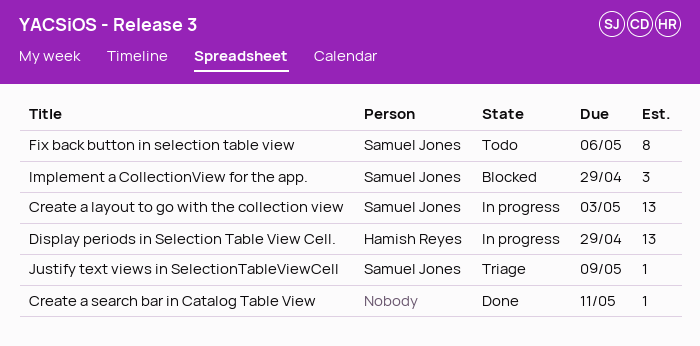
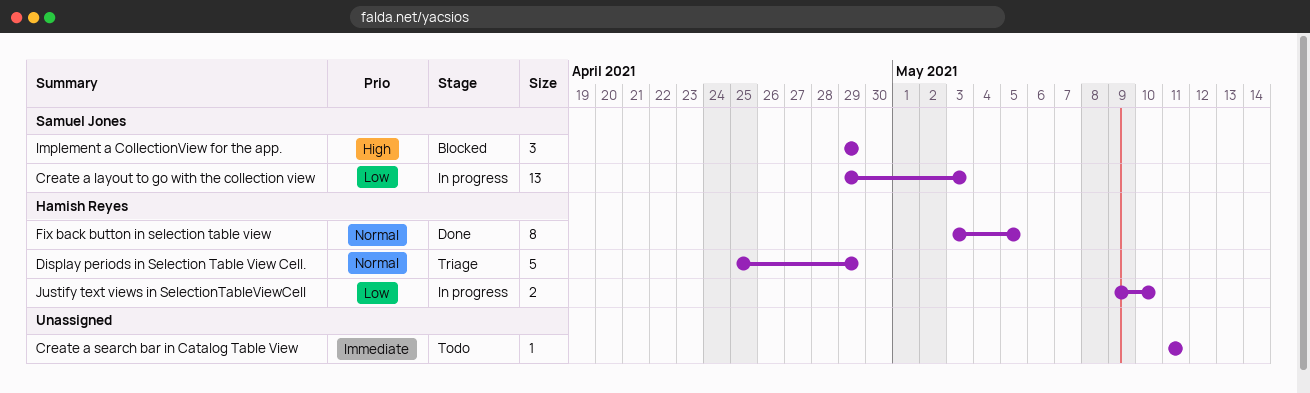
Create a search bar in Catalog Table View, status: Done -> Todo
Display periods in Selection Table View Cell., status: In progress -> Triage
Display periods in Selection Table View Cell., estimate: 13 -> 5
Fix back button in selection table view, status: Todo -> Done
Fix back button in selection table view, owner: Samuel Jones -> Hamish Reyes
Fix back button in selection table view, due: May 6 -> May 5
Justify text views in SelectionTableViewCell, status: Triage -> In progress
Justify text views in SelectionTableViewCell, owner: Samuel Jones -> Hamish Reyes
Justify text views in SelectionTableViewCell, estimate: 1 -> 2
Justify text views in SelectionTableViewCell, due: May 9 -> May 10

